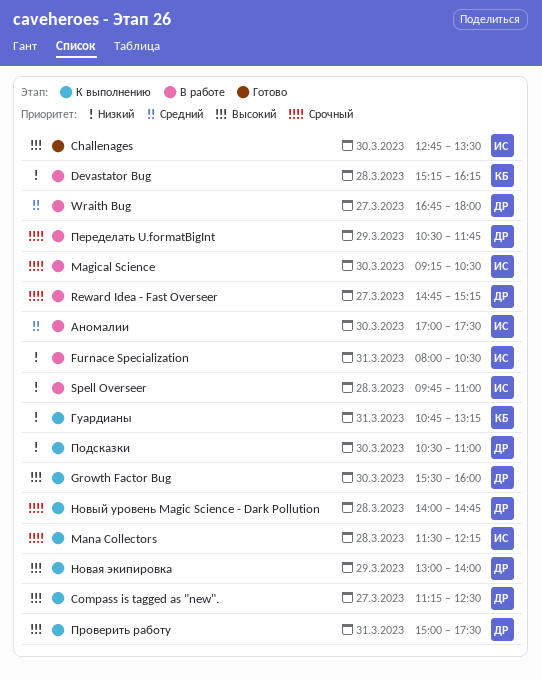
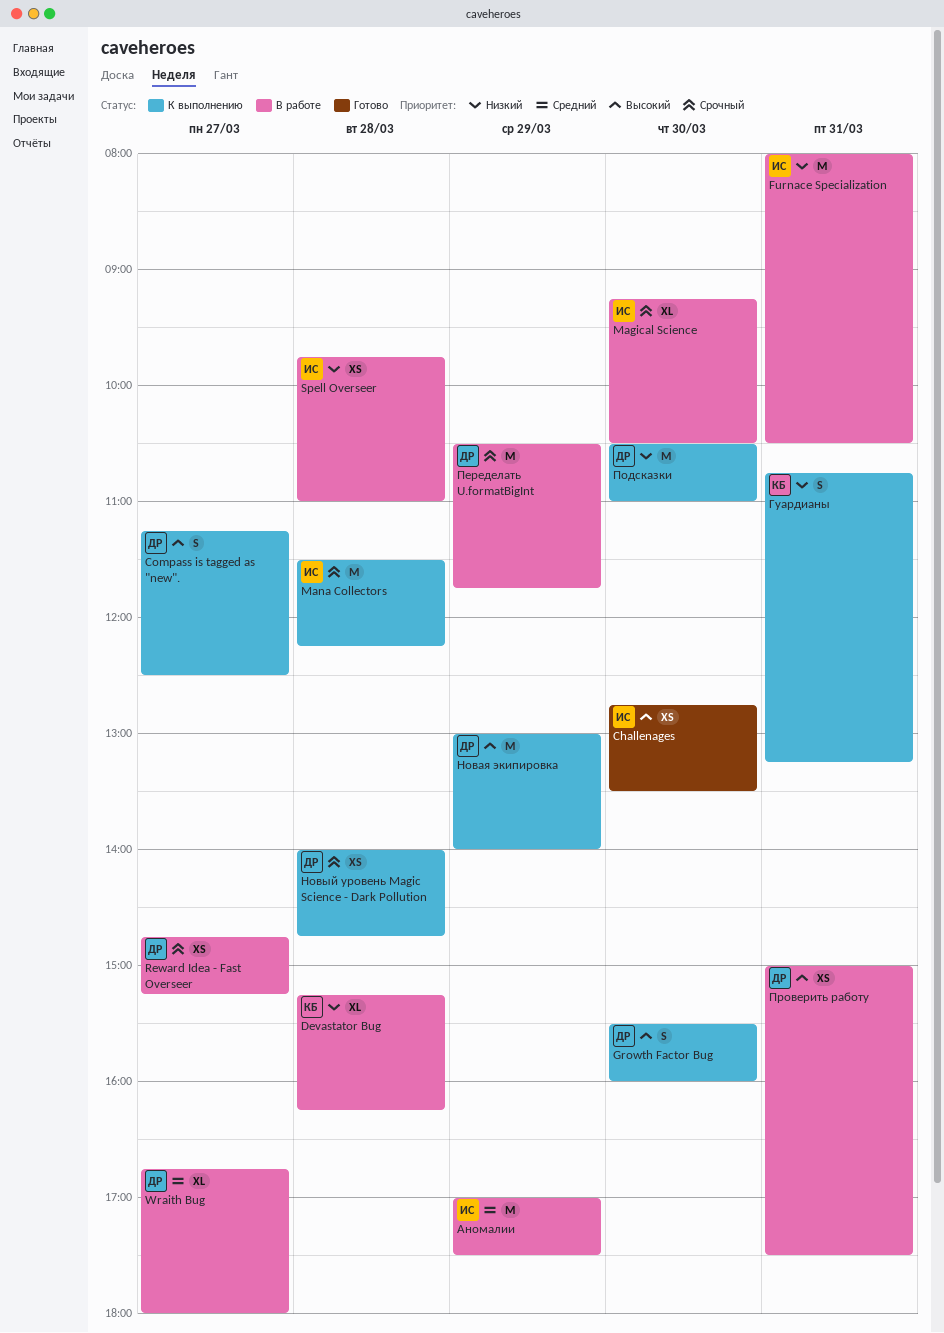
Аномалии, day: Mar 30 -> Mar 29
Проверить работу, status: К выполнению -> В работе

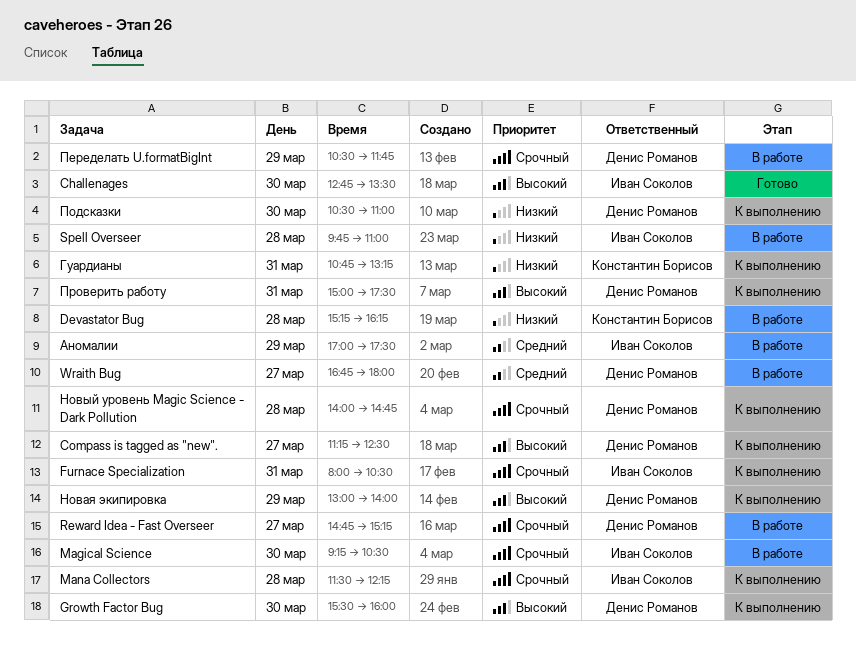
Furnace Specialization, status: В работе -> К выполнению
Furnace Specialization, priority: Низкий -> Срочный
Проверить работу, status: В работе -> К выполнению

